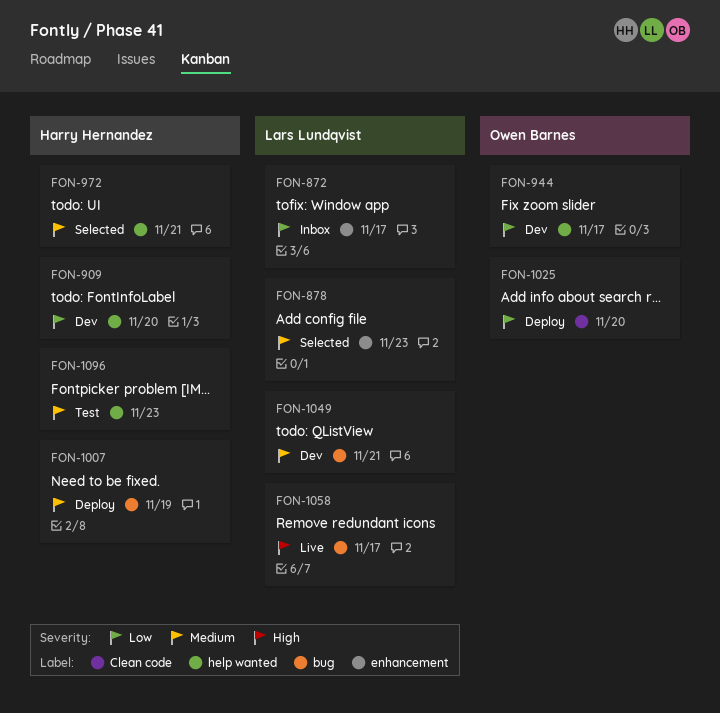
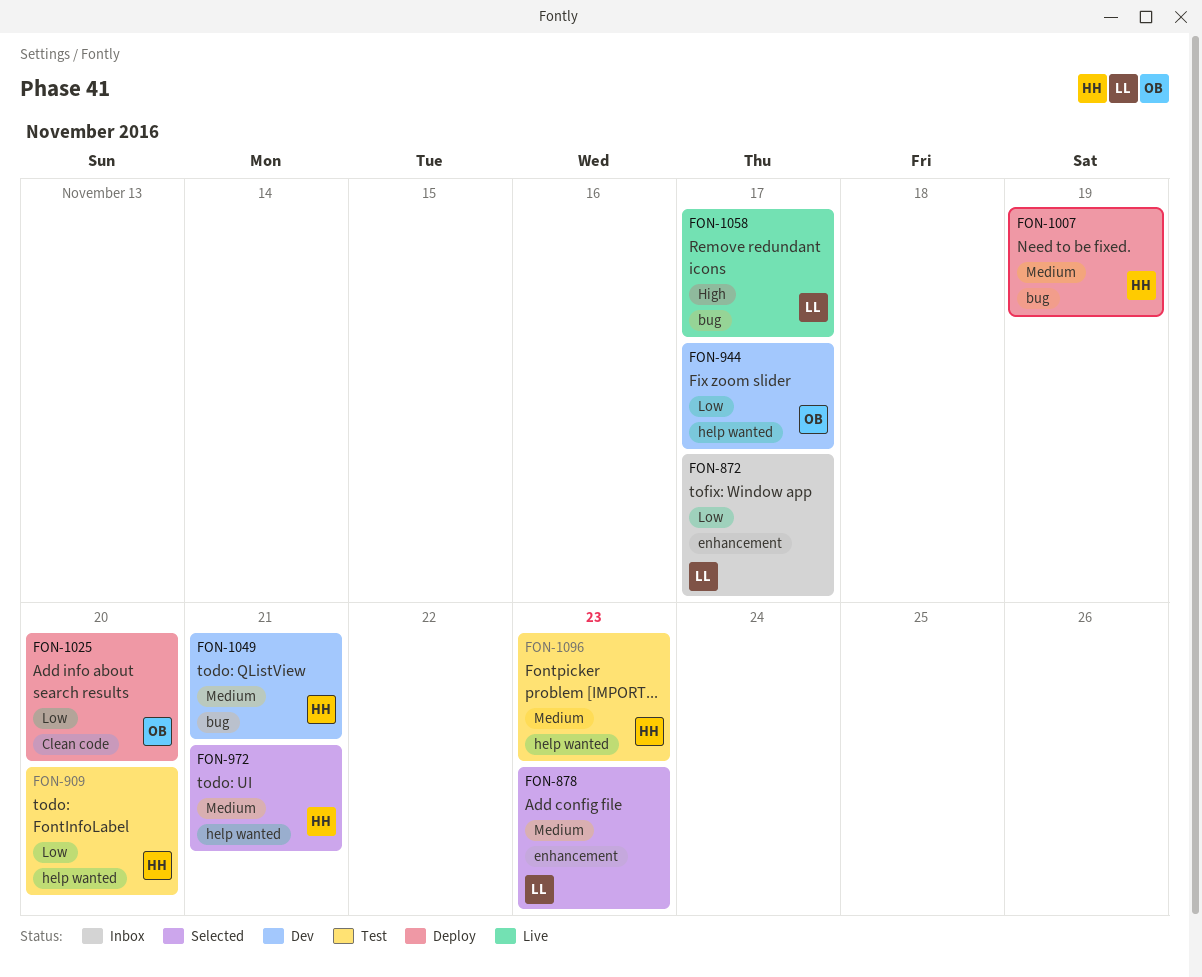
FON-909, status: Dev -> Test
FON-1049, owner: Lars Lundqvist -> Harry Hernandez

